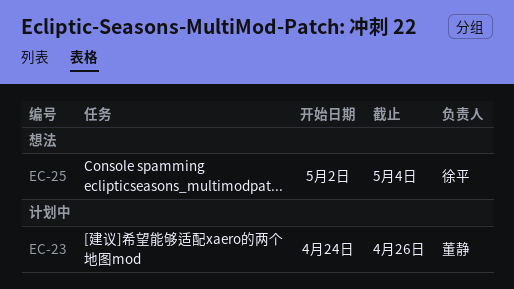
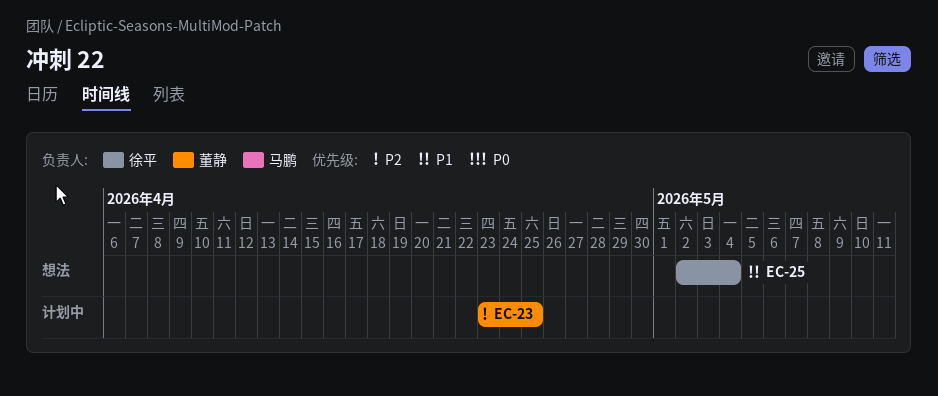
EC-23, start: Apr 24 -> Apr 23
EC-23, due: Apr 26 -> Apr 25

